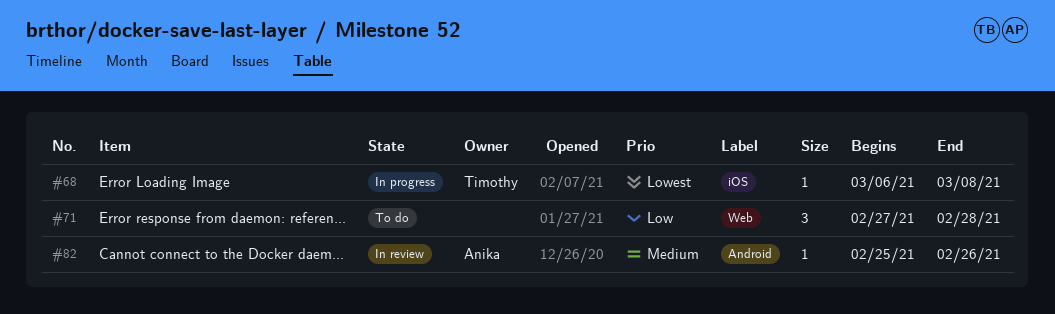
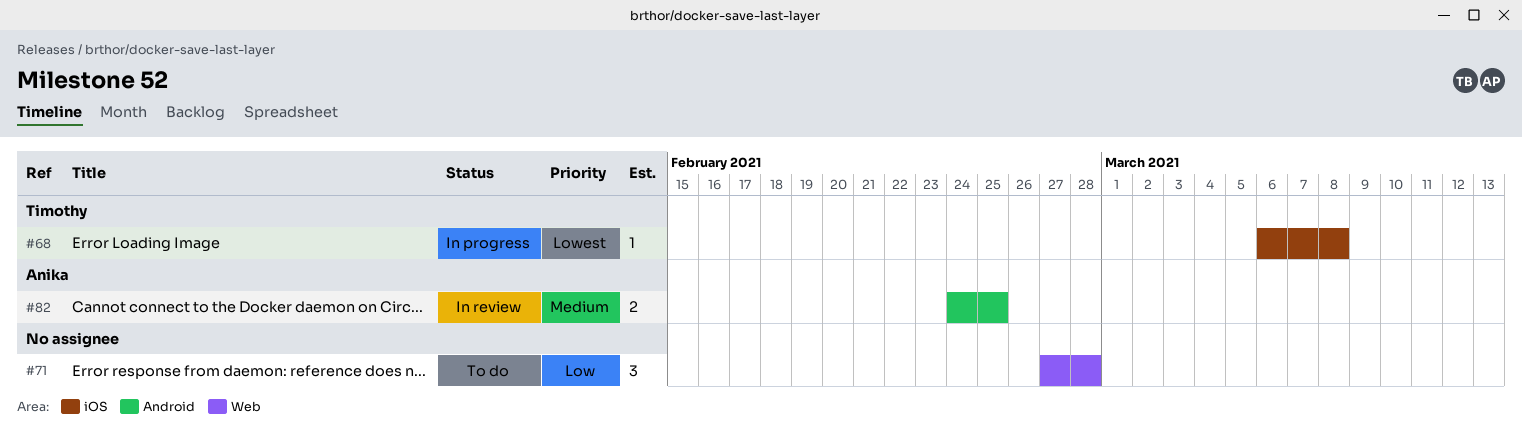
#82, estimate: 1 -> 2
#82, start: Feb 25 -> Feb 24
#82, due: Feb 26 -> Feb 25

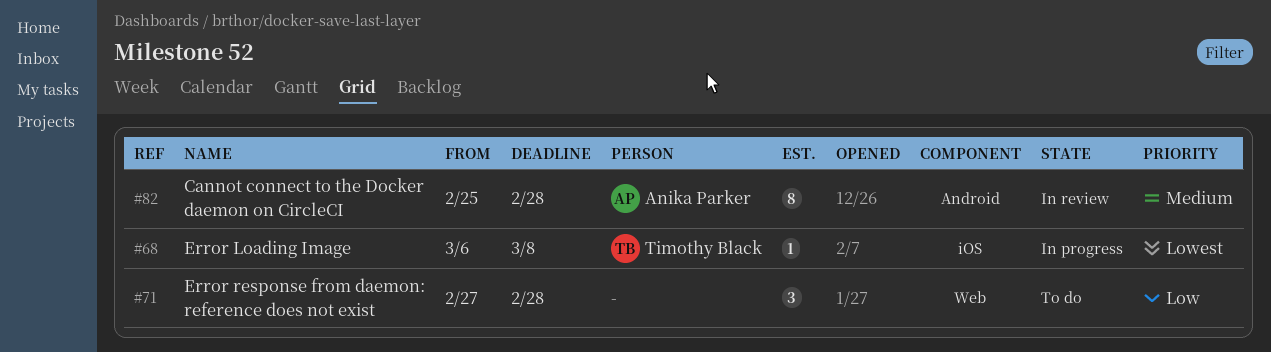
#82, estimate: 2 -> 8
#82, start: Feb 24 -> Feb 25
#82, due: Feb 25 -> Feb 28

